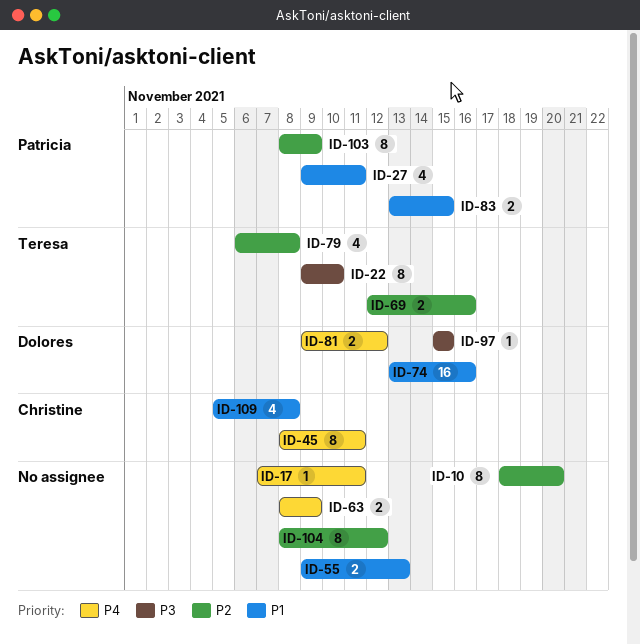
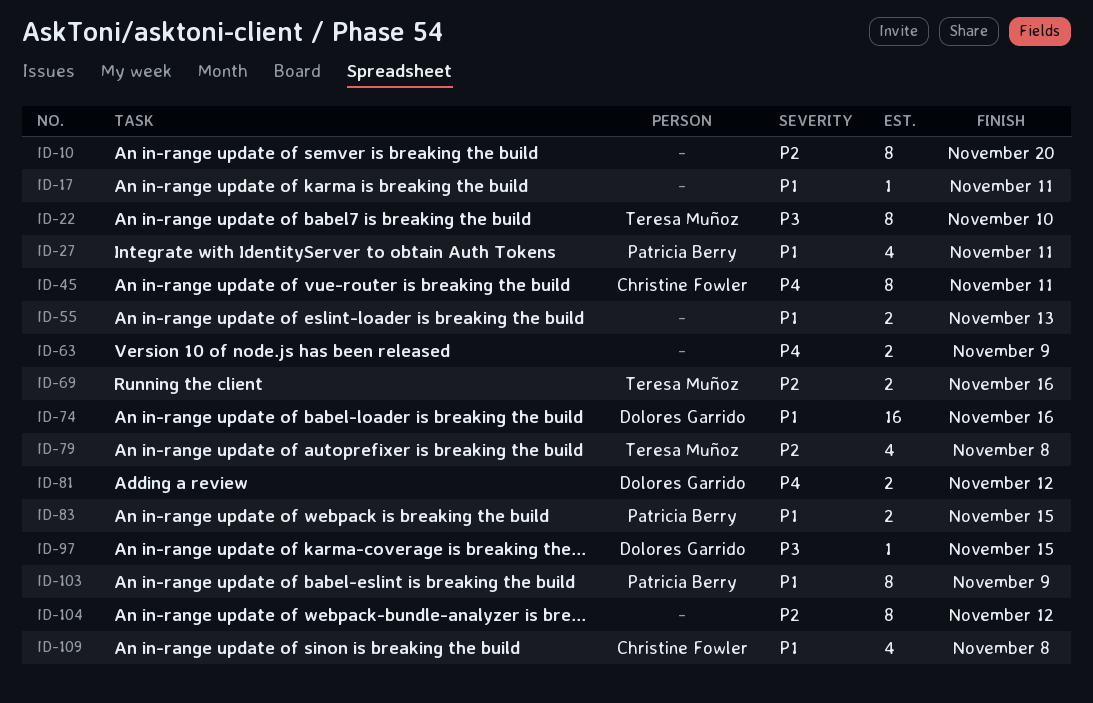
ID-17, priority: P4 -> P1
ID-103, priority: P2 -> P1

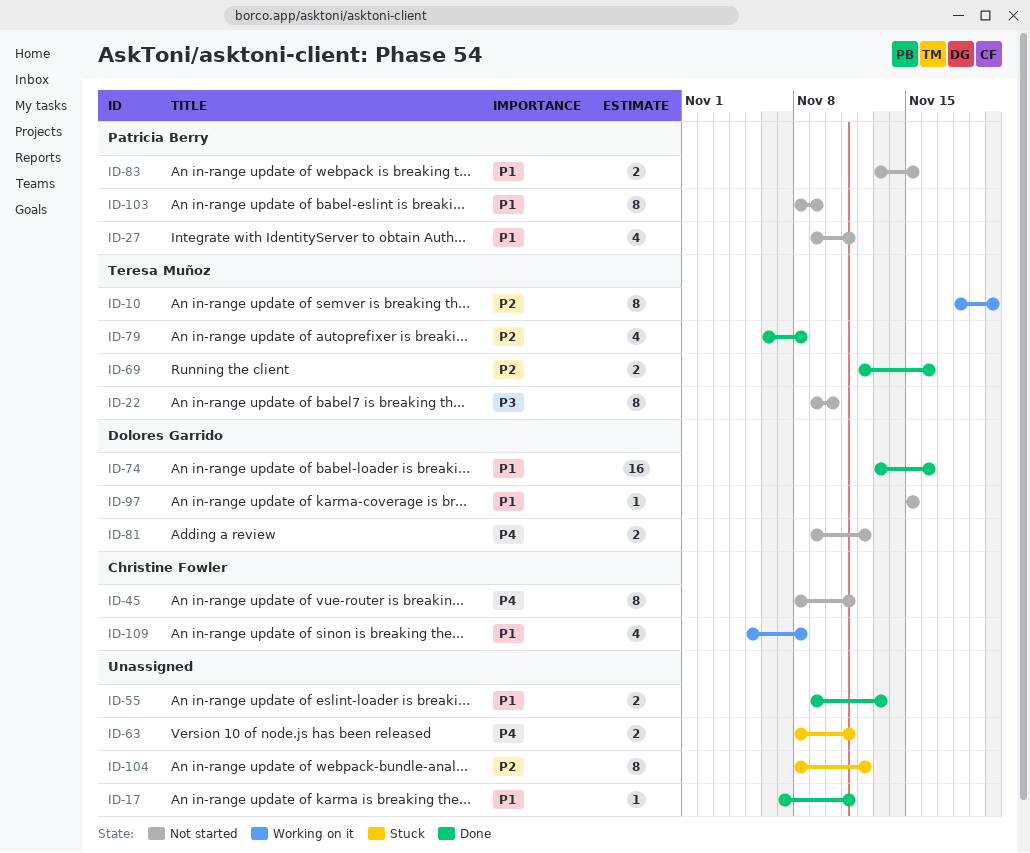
ID-10, owner: none -> Teresa Muñoz
ID-63, due: Nov 9 -> Nov 11
ID-97, priority: P3 -> P1

